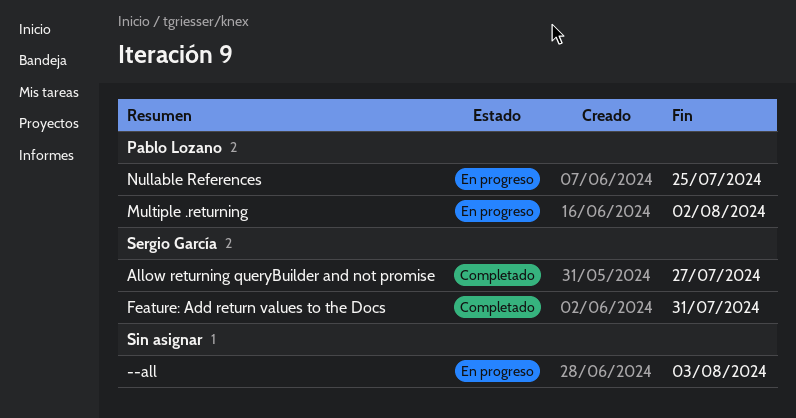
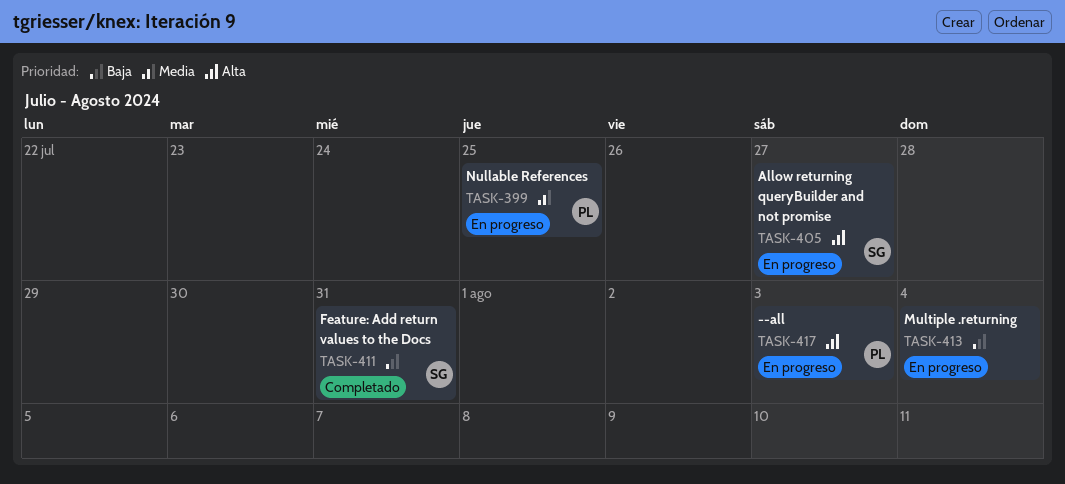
--all, owner: none -> Pablo Lozano
Allow returning queryBuilder and not promise, status: Completado -> En progreso
Multiple .returning, owner: Pablo Lozano -> none
Multiple .returning, due: Aug 2 -> Aug 4

